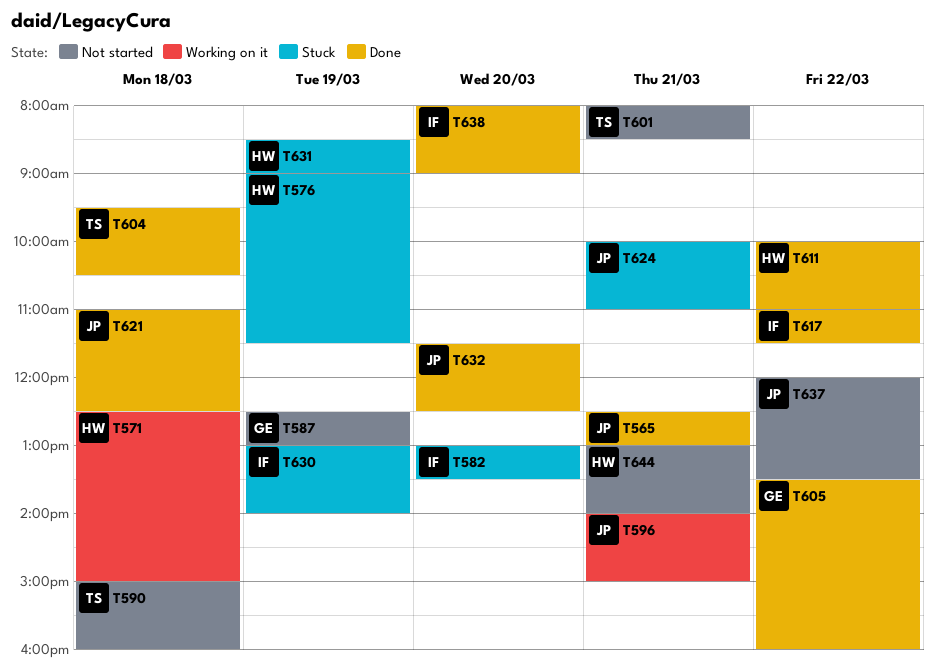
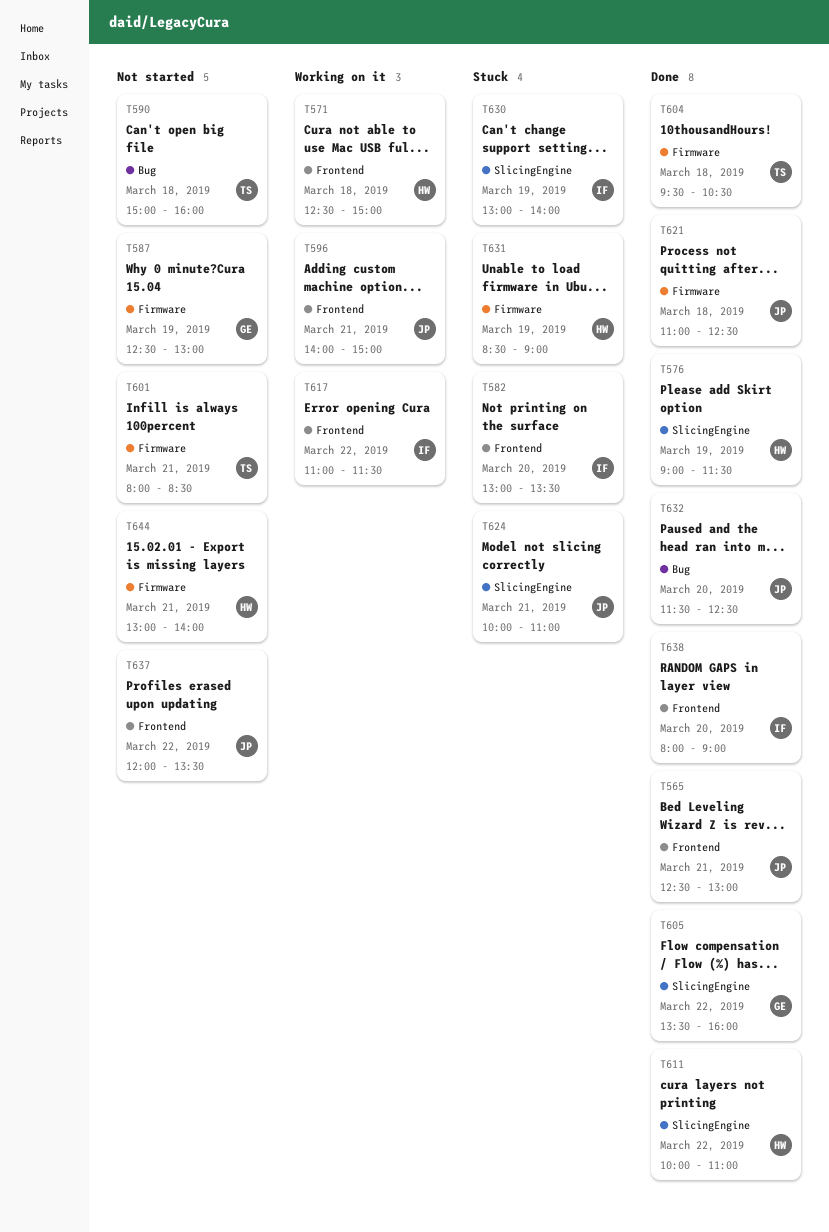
T576, status: Stuck -> Done
T617, status: Done -> Working on it

